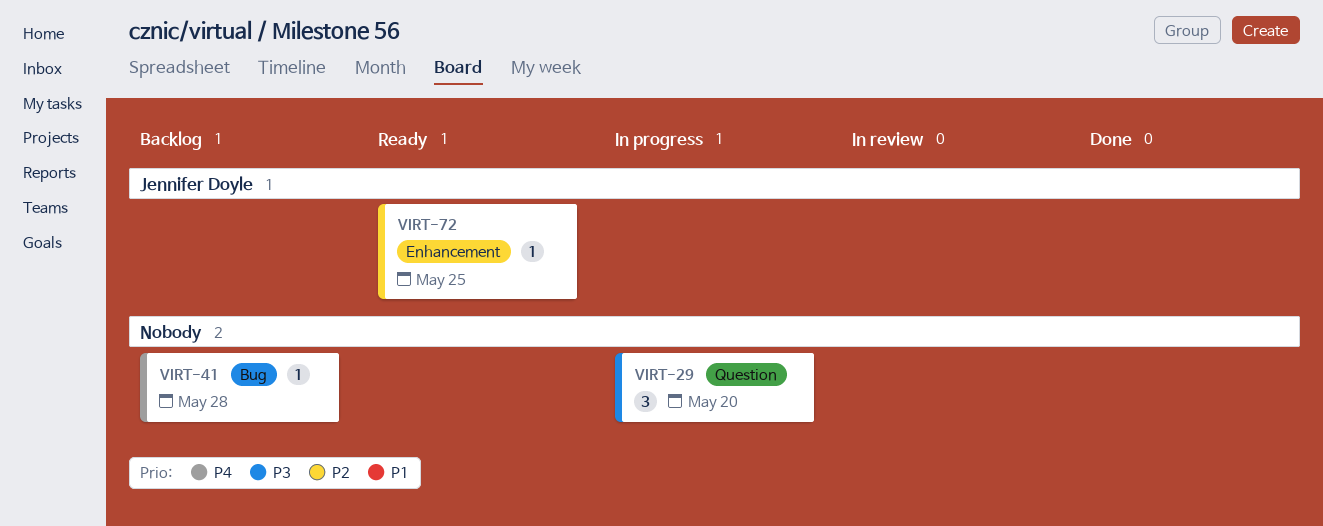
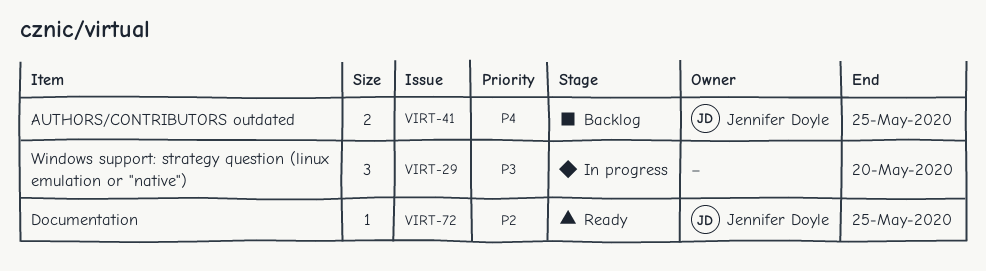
VIRT-41, owner: none -> Jennifer Doyle
VIRT-41, estimate: 1 -> 2
VIRT-41, due: May 28 -> May 25

